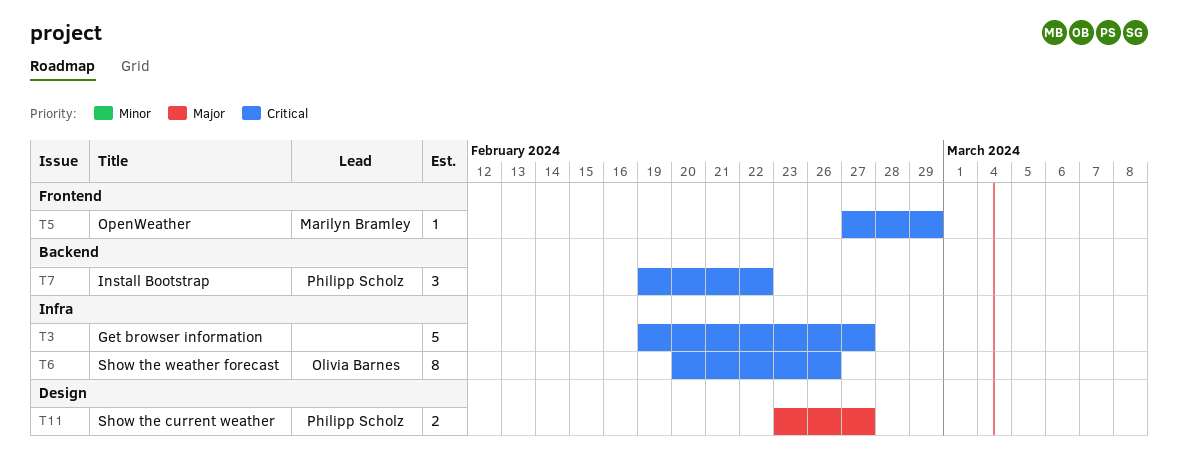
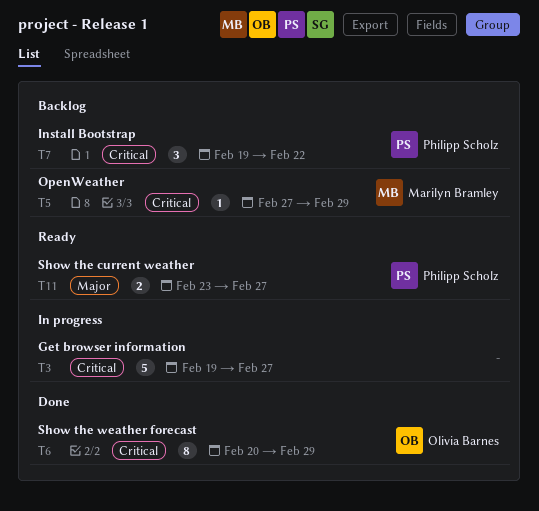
T6, due: Feb 26 -> Feb 29

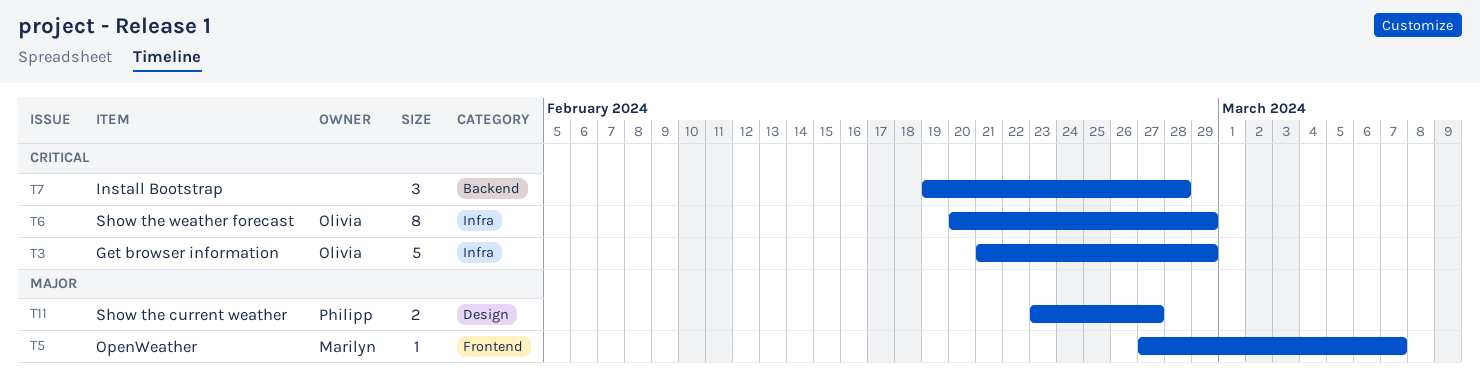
T3, owner: none -> Olivia Barnes
T3, start: Feb 19 -> Feb 21
T3, due: Feb 27 -> Feb 29
T5, priority: Critical -> Major
T5, due: Feb 29 -> Mar 7
T7, owner: Philipp Scholz -> none
T7, due: Feb 22 -> Feb 28

